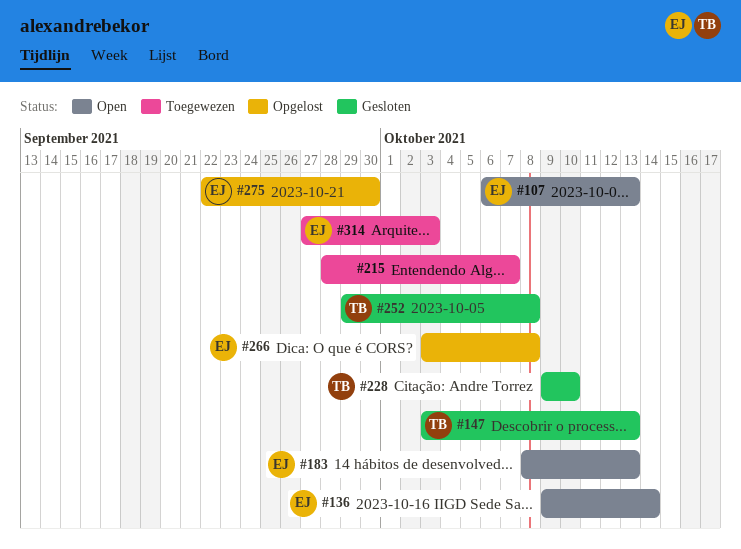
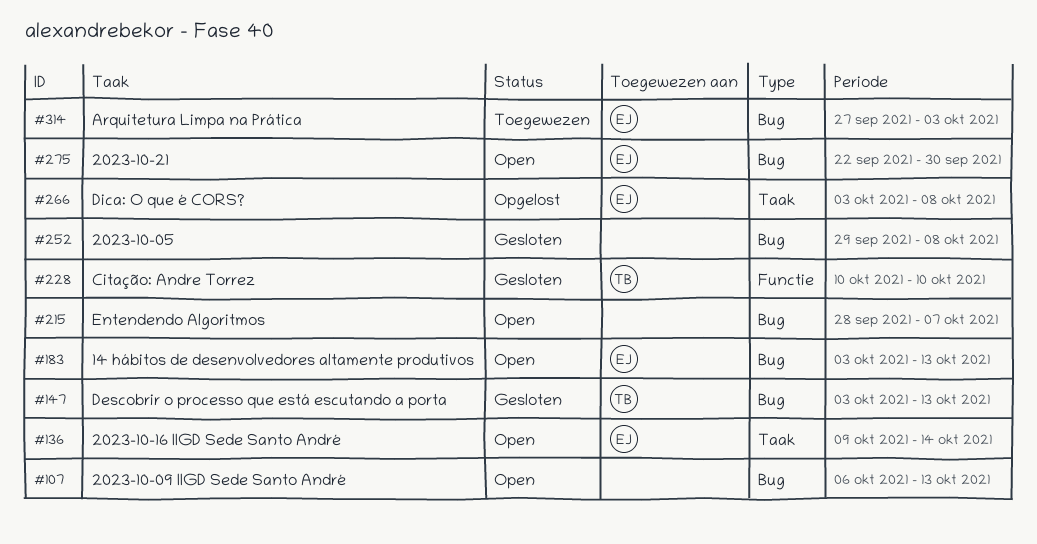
#107, owner: EJ -> none
#183, start: Oct 8 -> Oct 3
#215, status: Toegewezen -> Open
#228, start: Oct 9 -> Oct 10
#252, owner: TB -> none
#275, status: Opgelost -> Open

